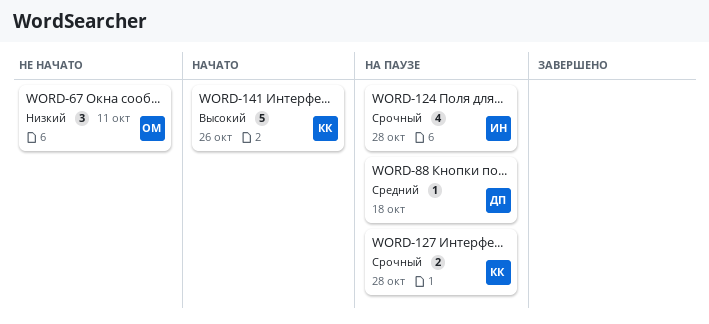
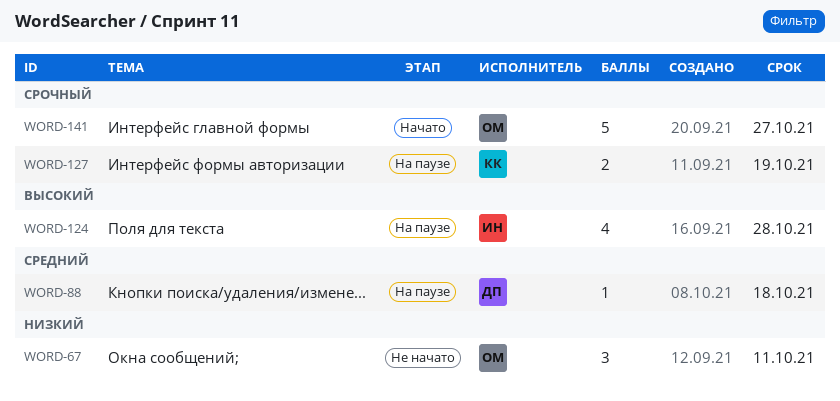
WORD-124, priority: Срочный -> Высокий
WORD-127, due: Oct 28 -> Oct 19
WORD-141, owner: КК -> ОМ
WORD-141, priority: Высокий -> Срочный
WORD-141, due: Oct 26 -> Oct 27

